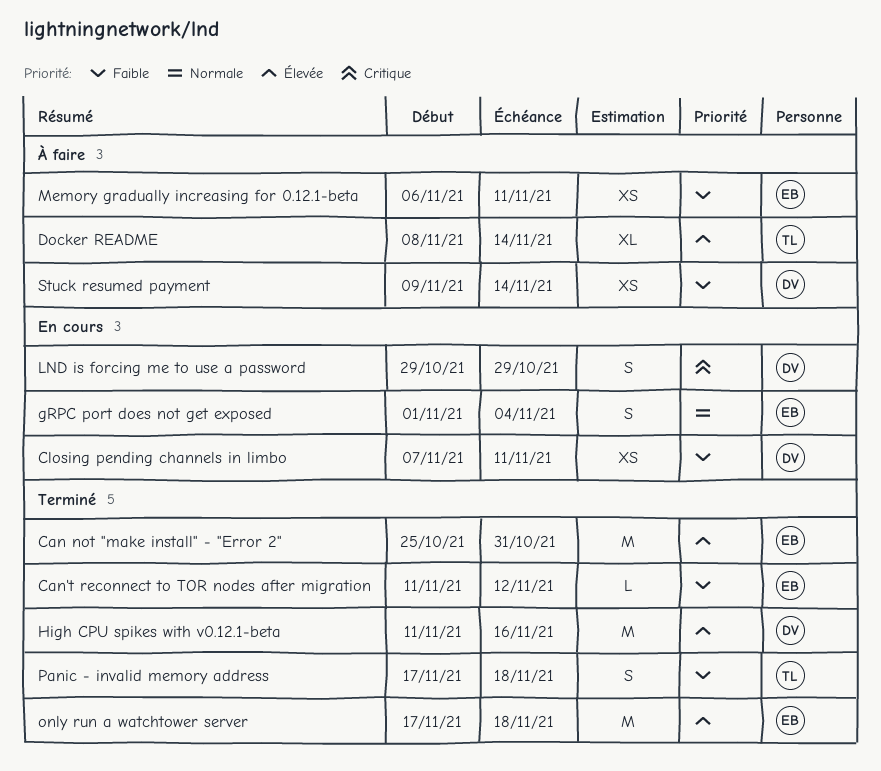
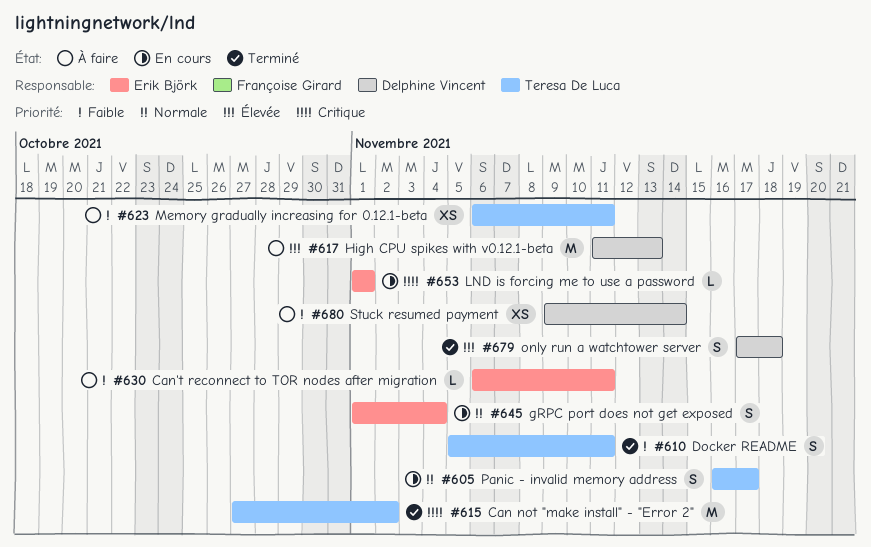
Can not "make install" - "Error 2", owner: Erik Björk -> Teresa De Luca
Can not "make install" - "Error 2", priority: Élevée -> Critique
Can not "make install" - "Error 2", start: Oct 25 -> Oct 27
Can not "make install" - "Error 2", due: Oct 31 -> Nov 2
Can't reconnect to TOR nodes after migration, status: Terminé -> À faire
Can't reconnect to TOR nodes after migration, start: Nov 11 -> Nov 6
Can't reconnect to TOR nodes after migration, due: Nov 12 -> Nov 11
Closing pending channels in limbo: present -> none
Docker README, status: À faire -> Terminé
Docker README, priority: Élevée -> Faible
Docker README, estimate: XL -> S
Docker README, start: Nov 8 -> Nov 5
Docker README, due: Nov 14 -> Nov 11
High CPU spikes with v0.12.1-beta, status: Terminé -> À faire
High CPU spikes with v0.12.1-beta, due: Nov 16 -> Nov 13
LND is forcing me to use a password, owner: Delphine Vincent -> Erik Björk
LND is forcing me to use a password, estimate: S -> L
LND is forcing me to use a password, start: Oct 29 -> Nov 1
LND is forcing me to use a password, due: Oct 29 -> Nov 1
Memory gradually increasing for 0.12.1-beta, owner: Erik Björk -> Teresa De Luca
only run a watchtower server, owner: Erik Björk -> Delphine Vincent
only run a watchtower server, estimate: M -> S
Panic - invalid memory address, status: Terminé -> En cours
Panic - invalid memory address, priority: Faible -> Normale
Panic - invalid memory address, start: Nov 17 -> Nov 16
Panic - invalid memory address, due: Nov 18 -> Nov 17

